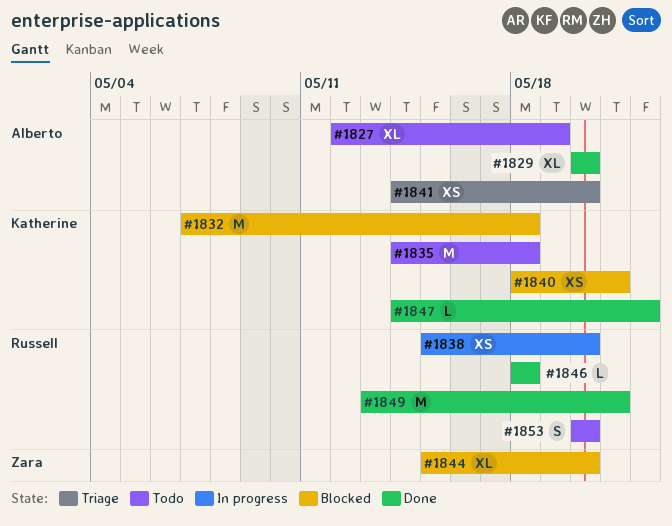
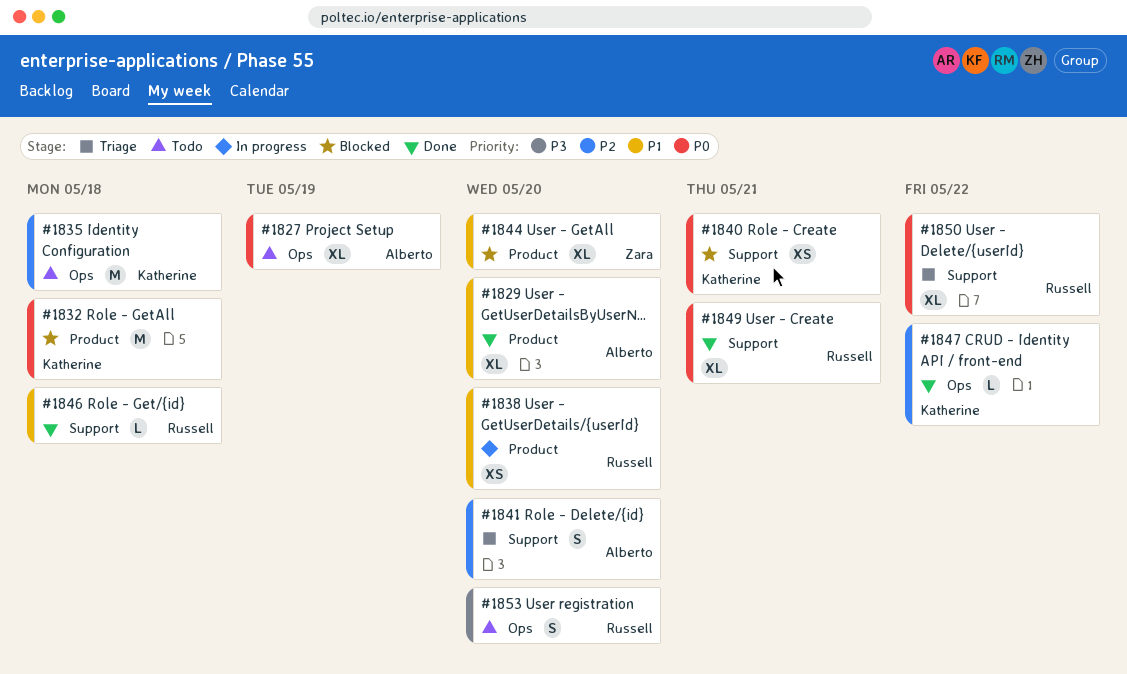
#1841, estimate: XS -> S
#1849, estimate: M -> XL
#1850: none -> present

